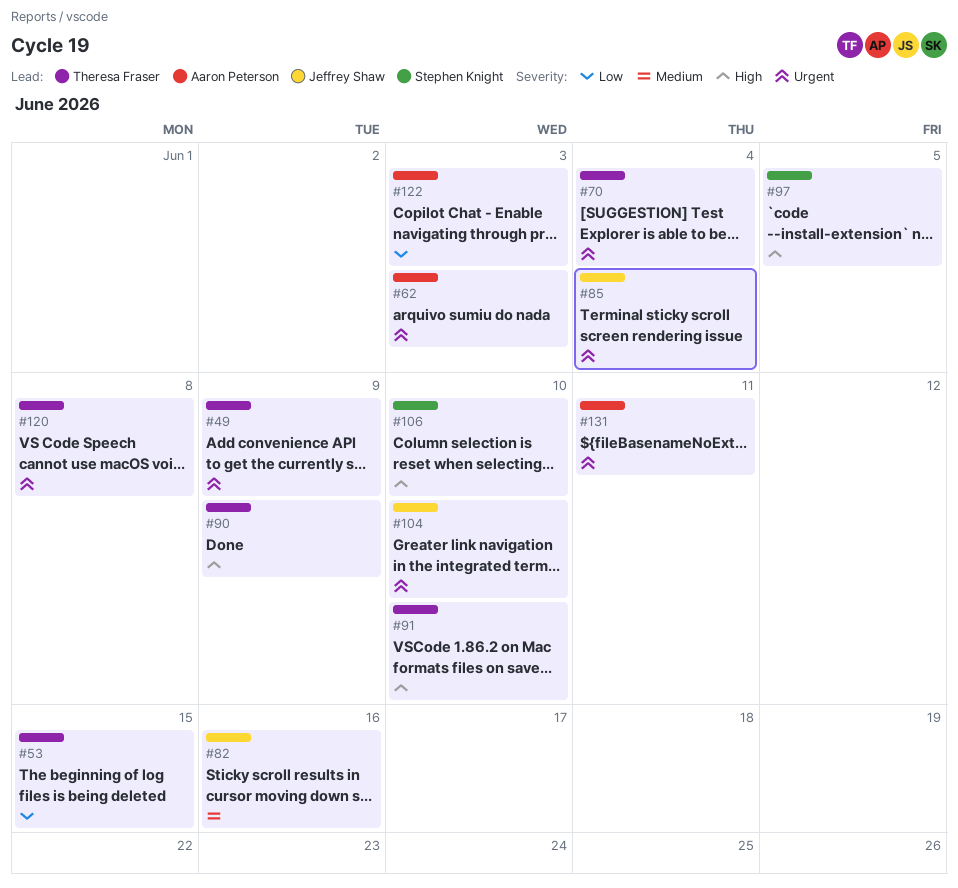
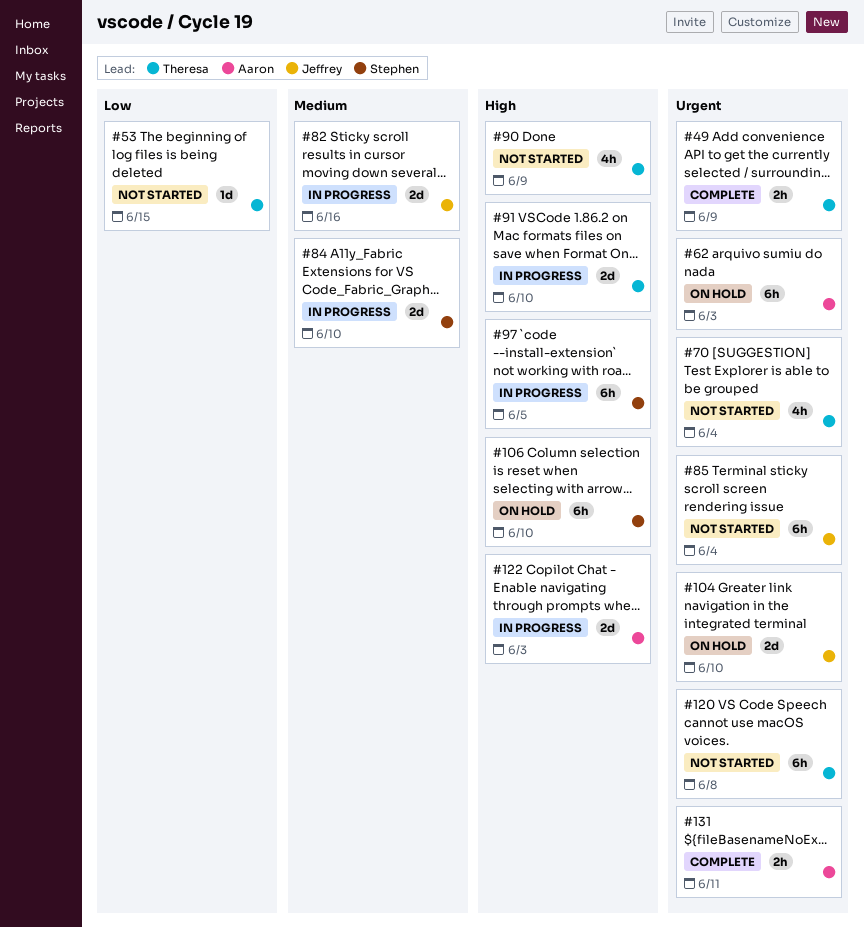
#84: none -> present
#122, priority: Low -> High

